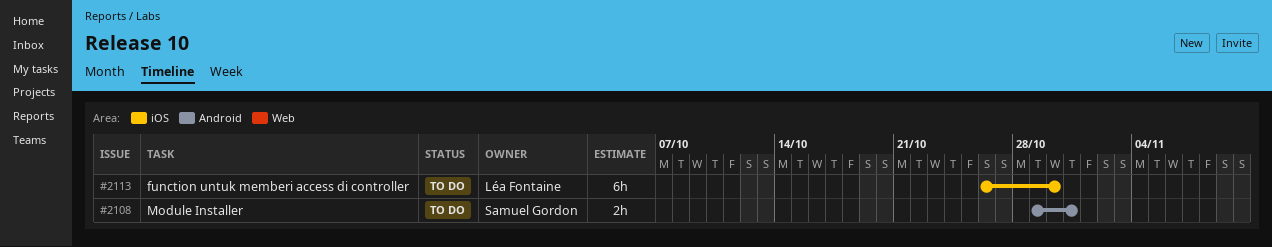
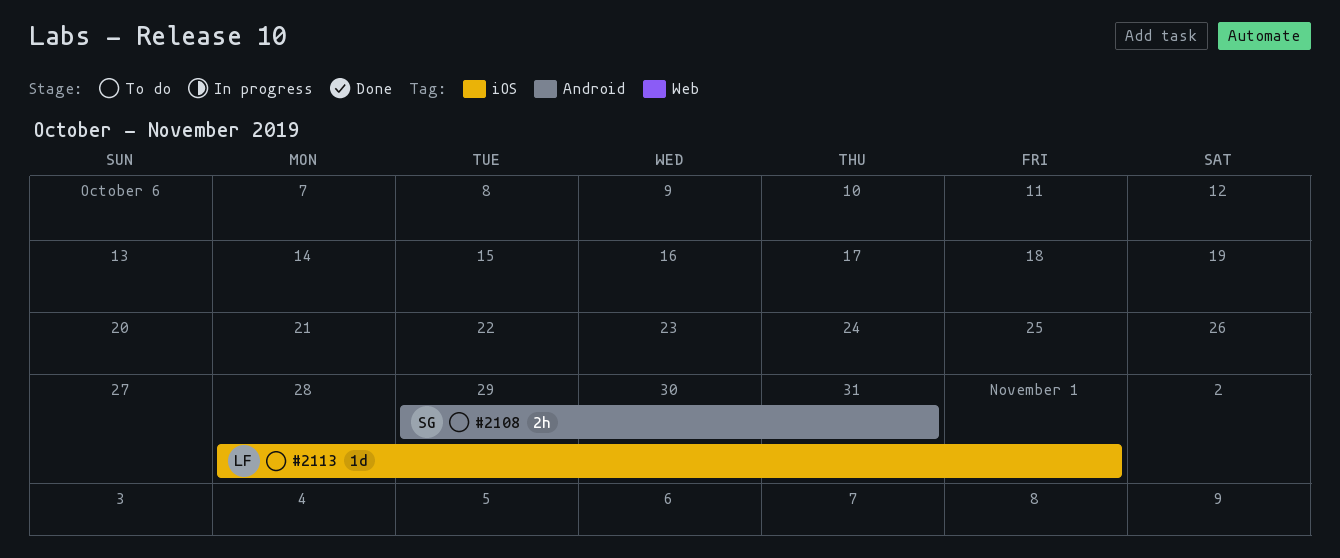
#2113, estimate: 6h -> 1d
#2113, start: Oct 26 -> Oct 28
#2113, due: Oct 30 -> Nov 1

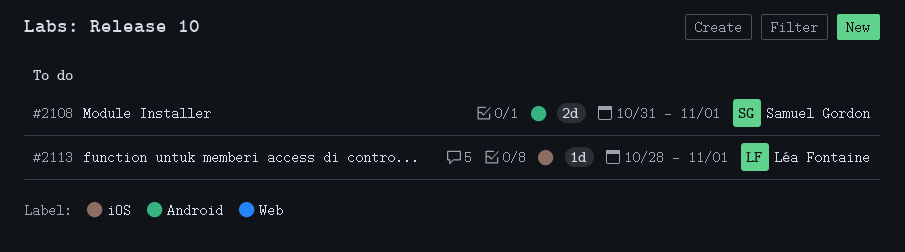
#2108, estimate: 2h -> 2d
#2108, start: Oct 29 -> Oct 31
#2108, due: Oct 31 -> Nov 1

